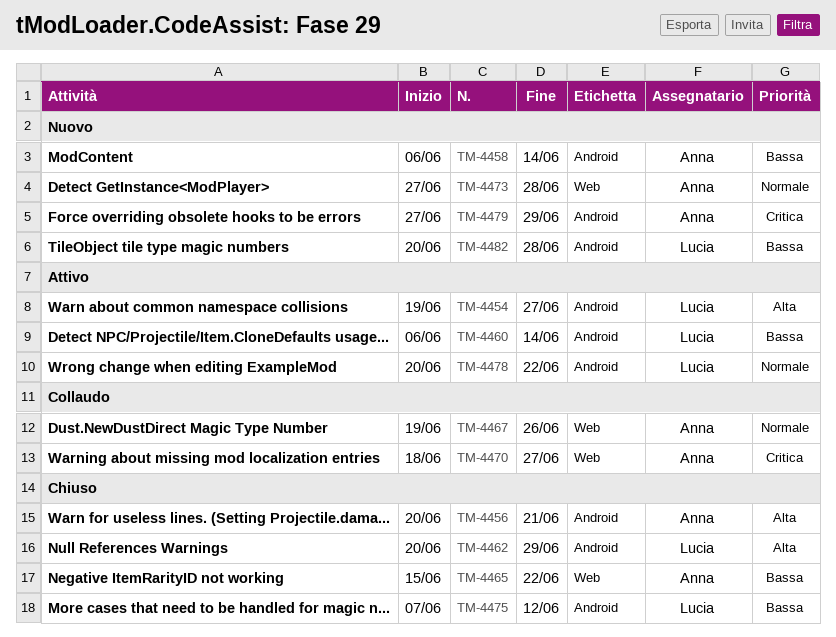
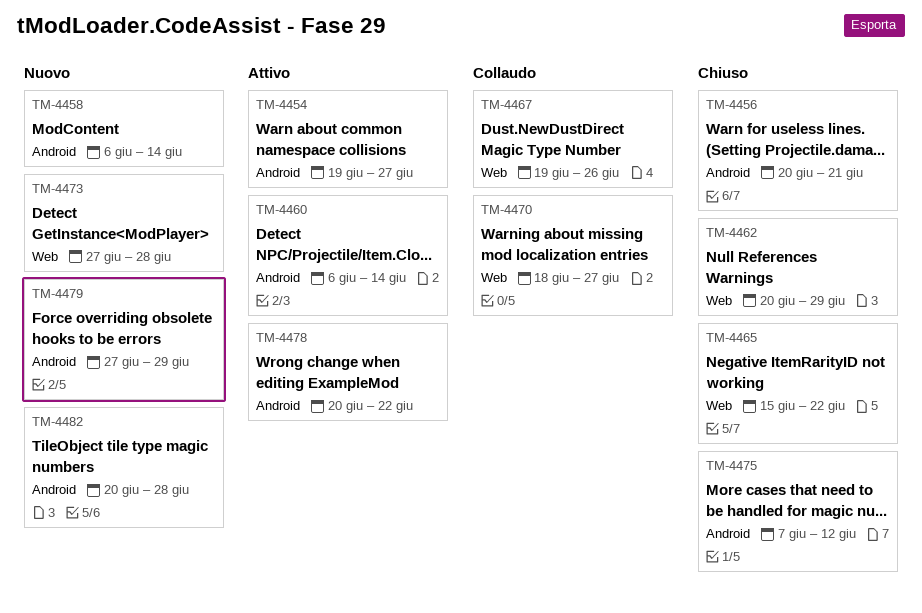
TM-4462, label: Android -> Web

